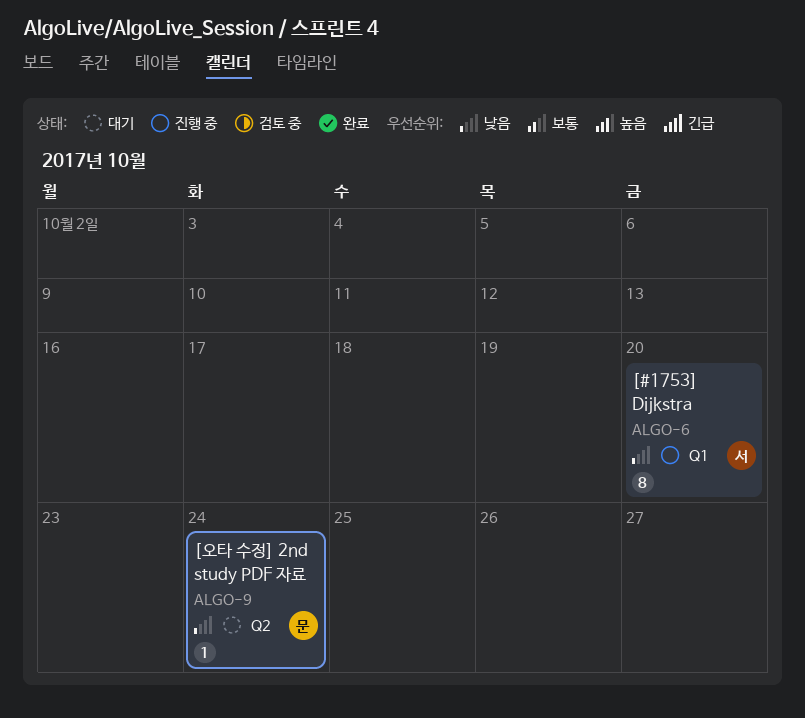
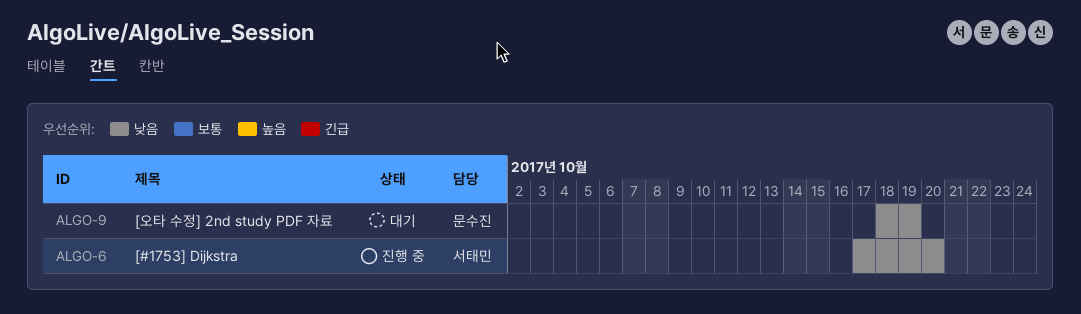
ALGO-9, due: Oct 24 -> Oct 19

